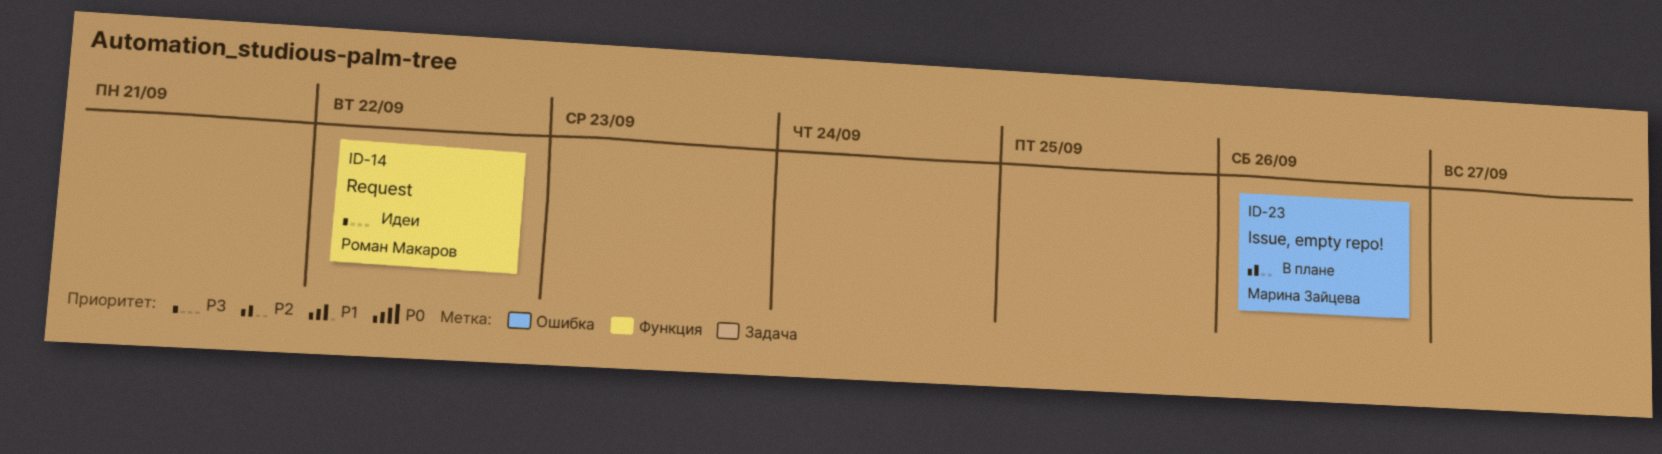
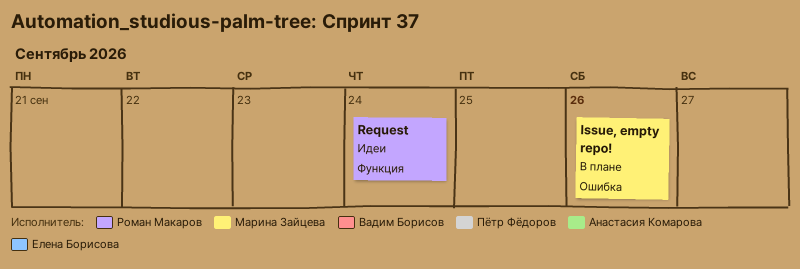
Request, due: Sep 22 -> Sep 24

